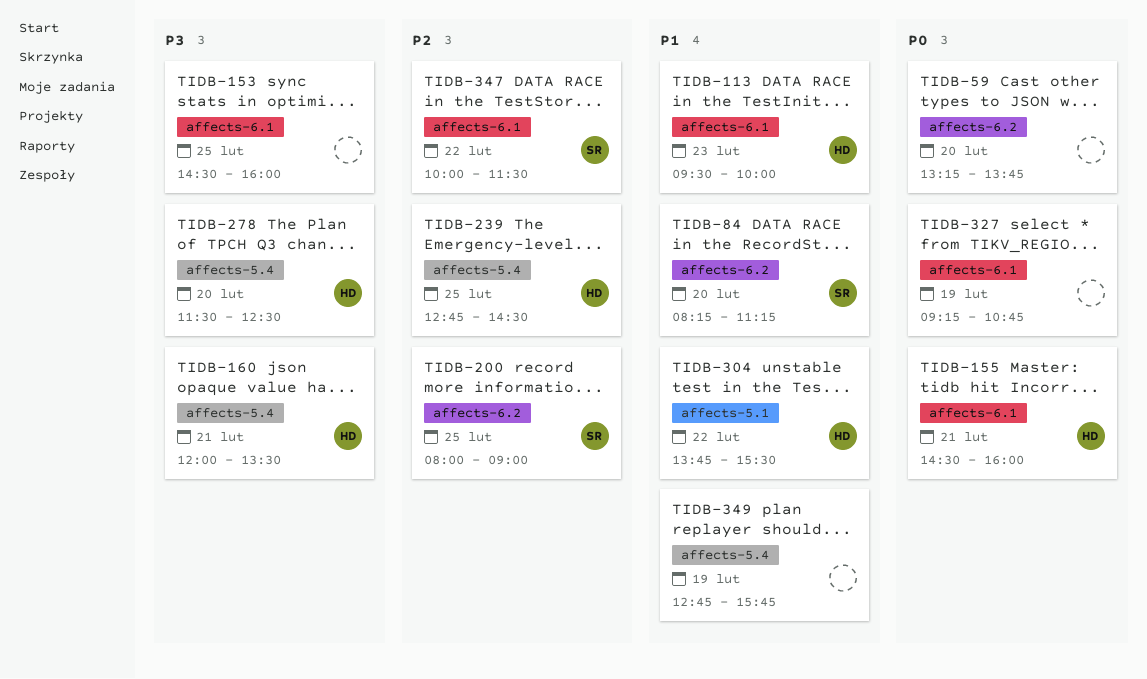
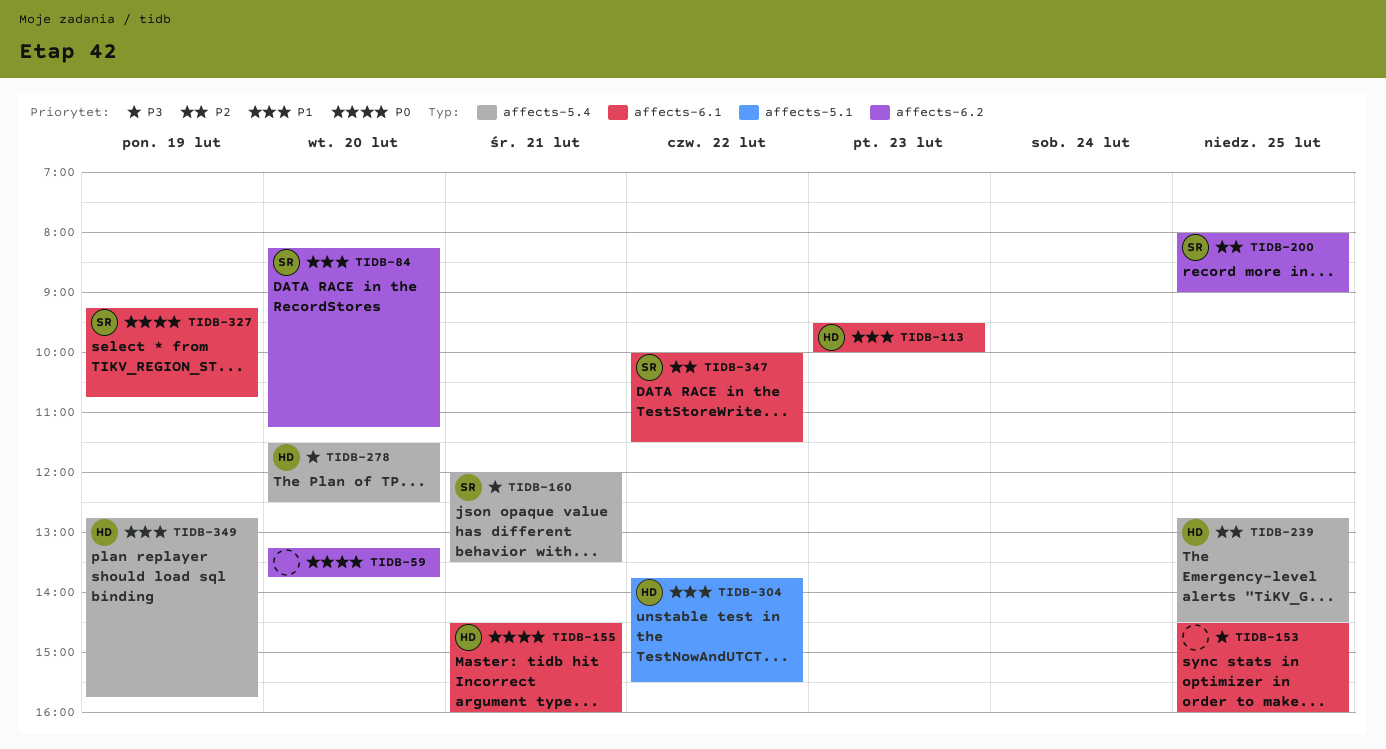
TIDB-160, owner: HD -> SR
TIDB-327, owner: none -> SR
TIDB-349, owner: none -> HD

